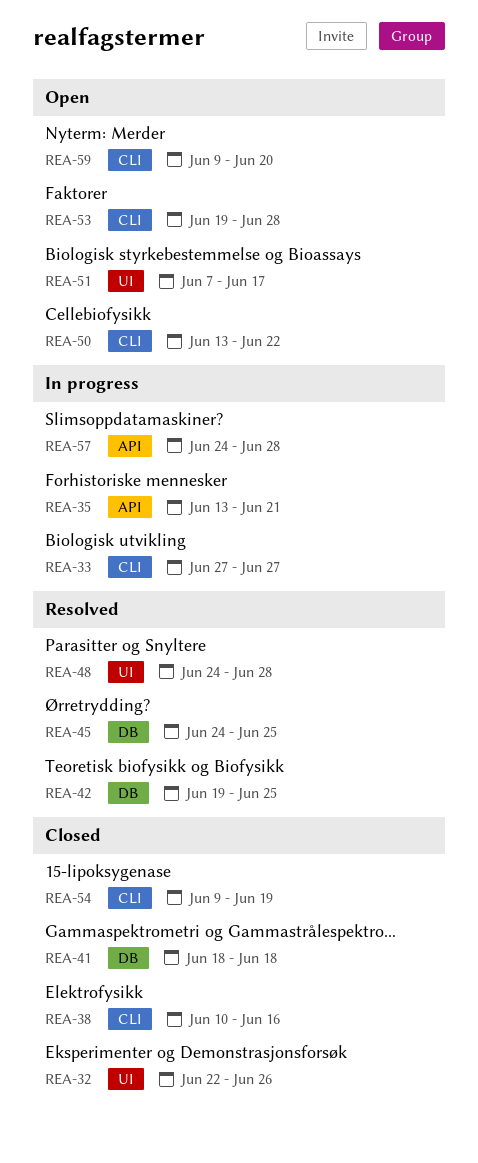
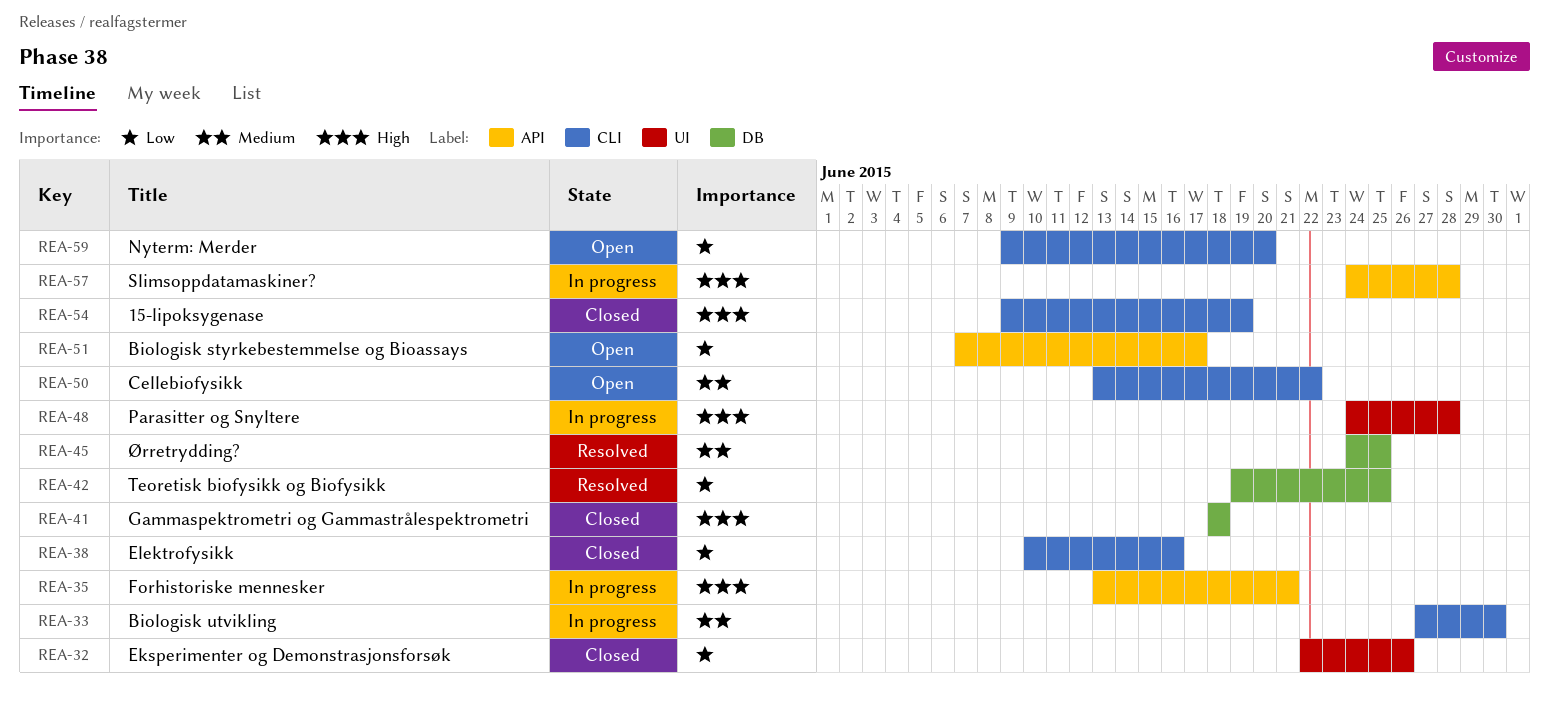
REA-33, due: Jun 27 -> Jun 30
REA-48, status: Resolved -> In progress
REA-51, label: UI -> API
REA-53: present -> none

